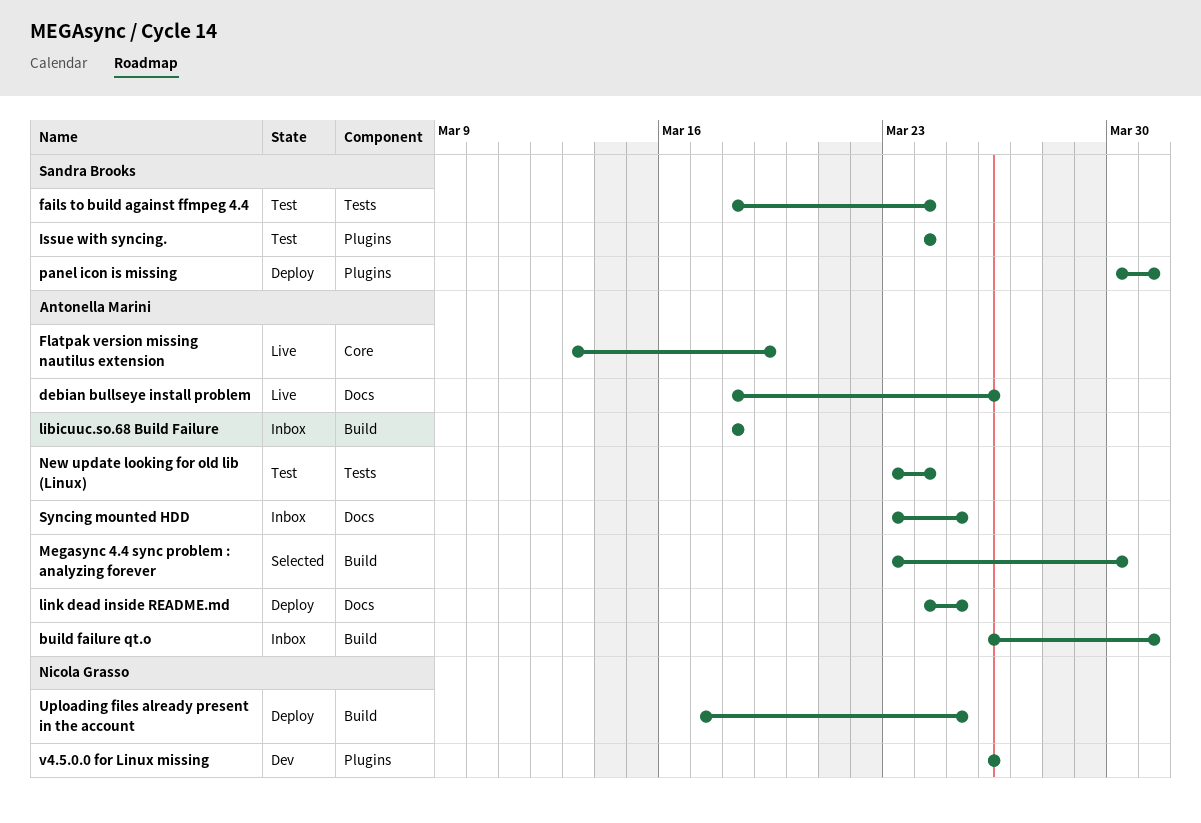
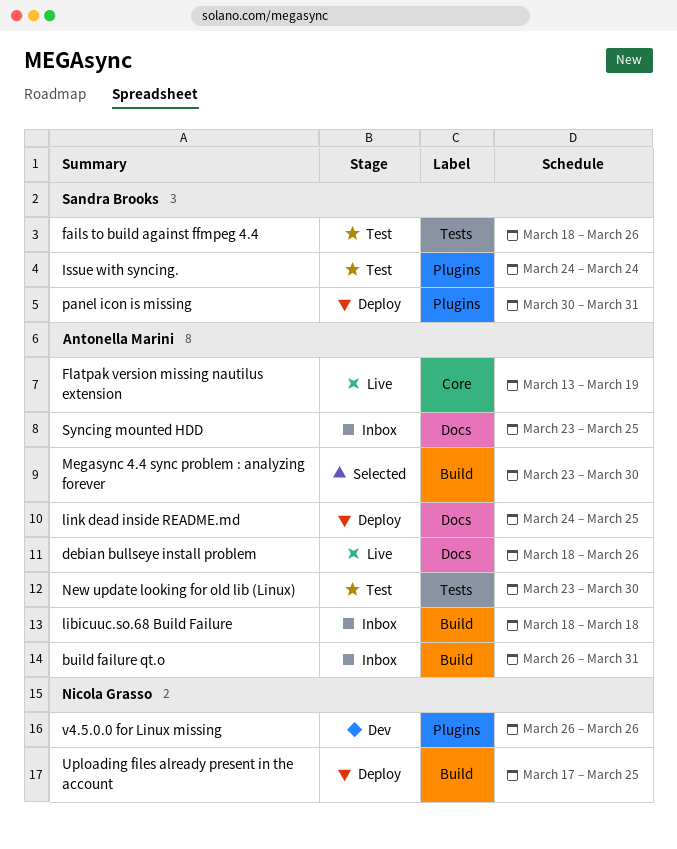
fails to build against ffmpeg 4.4, due: Mar 24 -> Mar 26
New update looking for old lib (Linux), due: Mar 24 -> Mar 30

